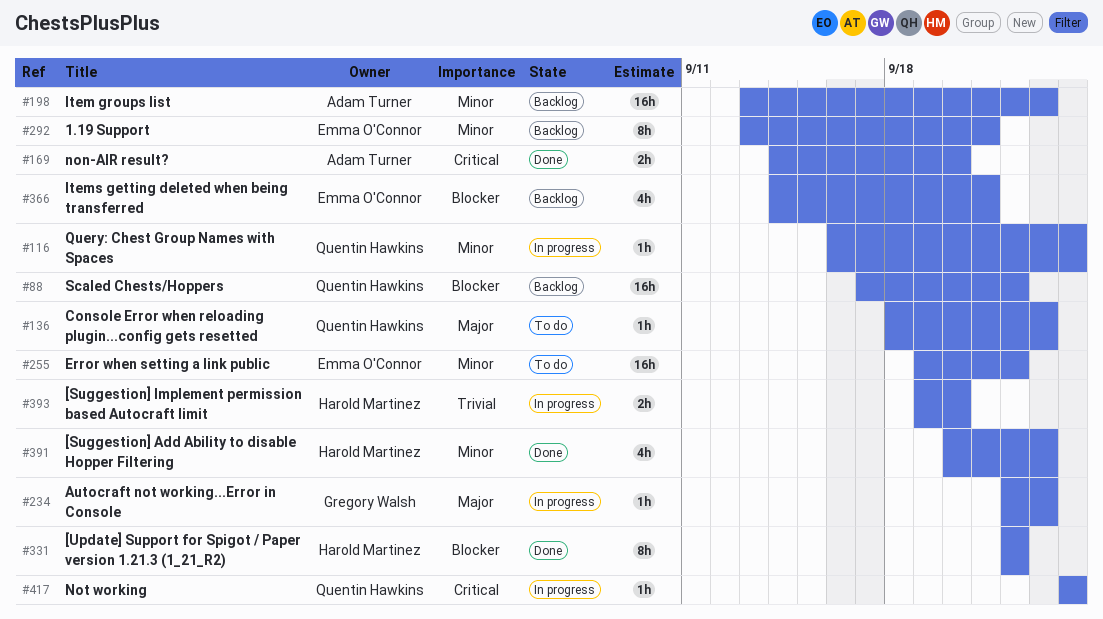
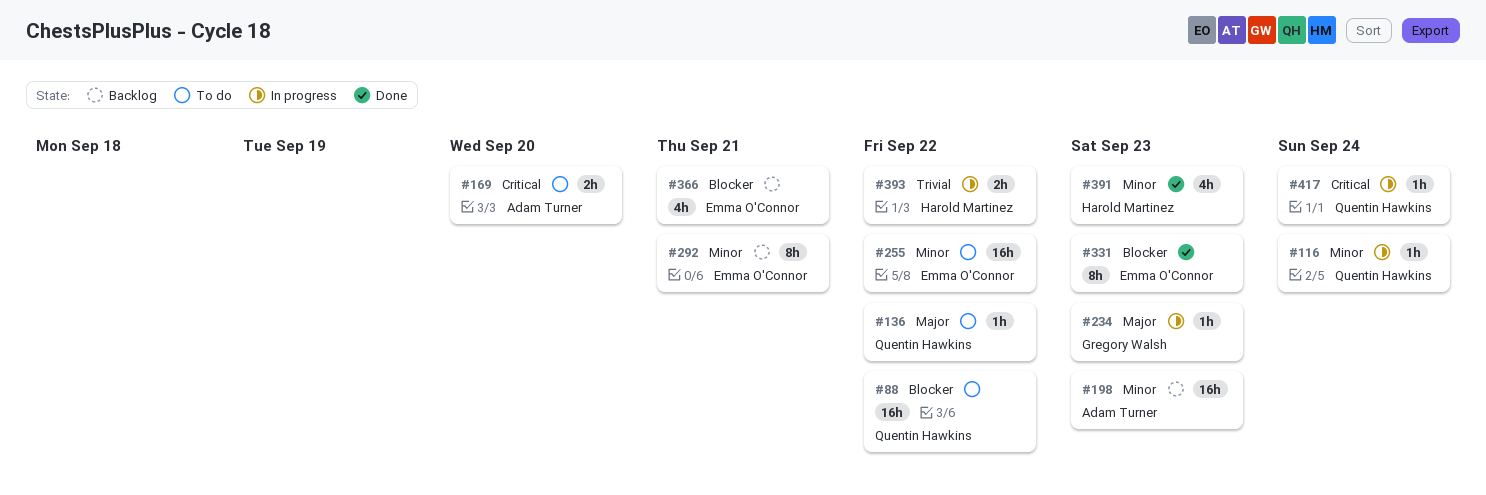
#88, status: Backlog -> To do
#136, due: Sep 23 -> Sep 22
#169, status: Done -> To do
#331, owner: Harold Martinez -> Emma O'Connor
#331, due: Sep 22 -> Sep 23
#393, due: Sep 20 -> Sep 22

